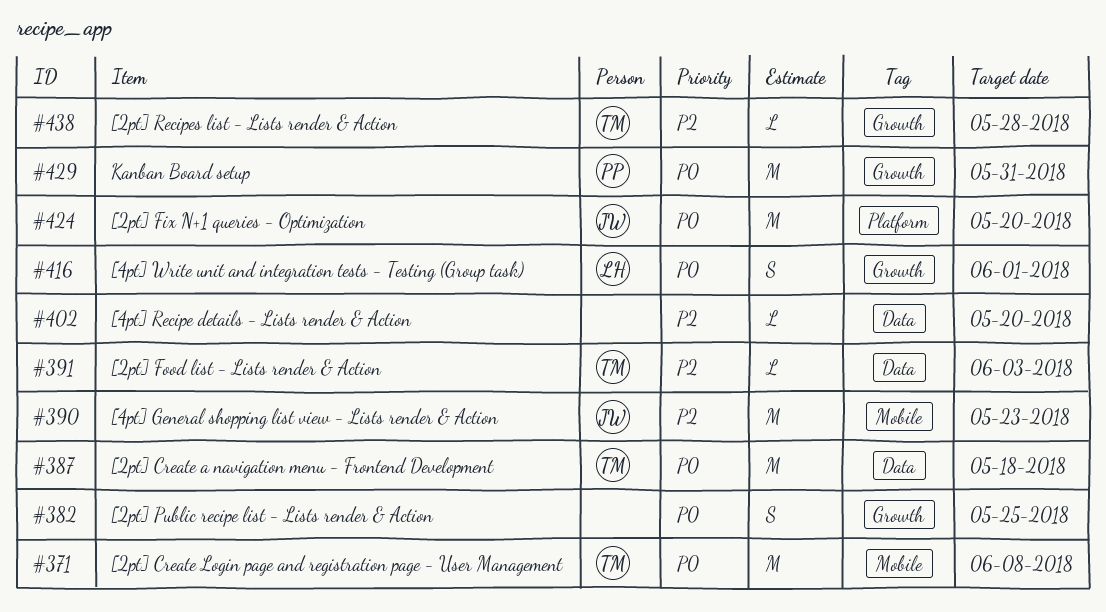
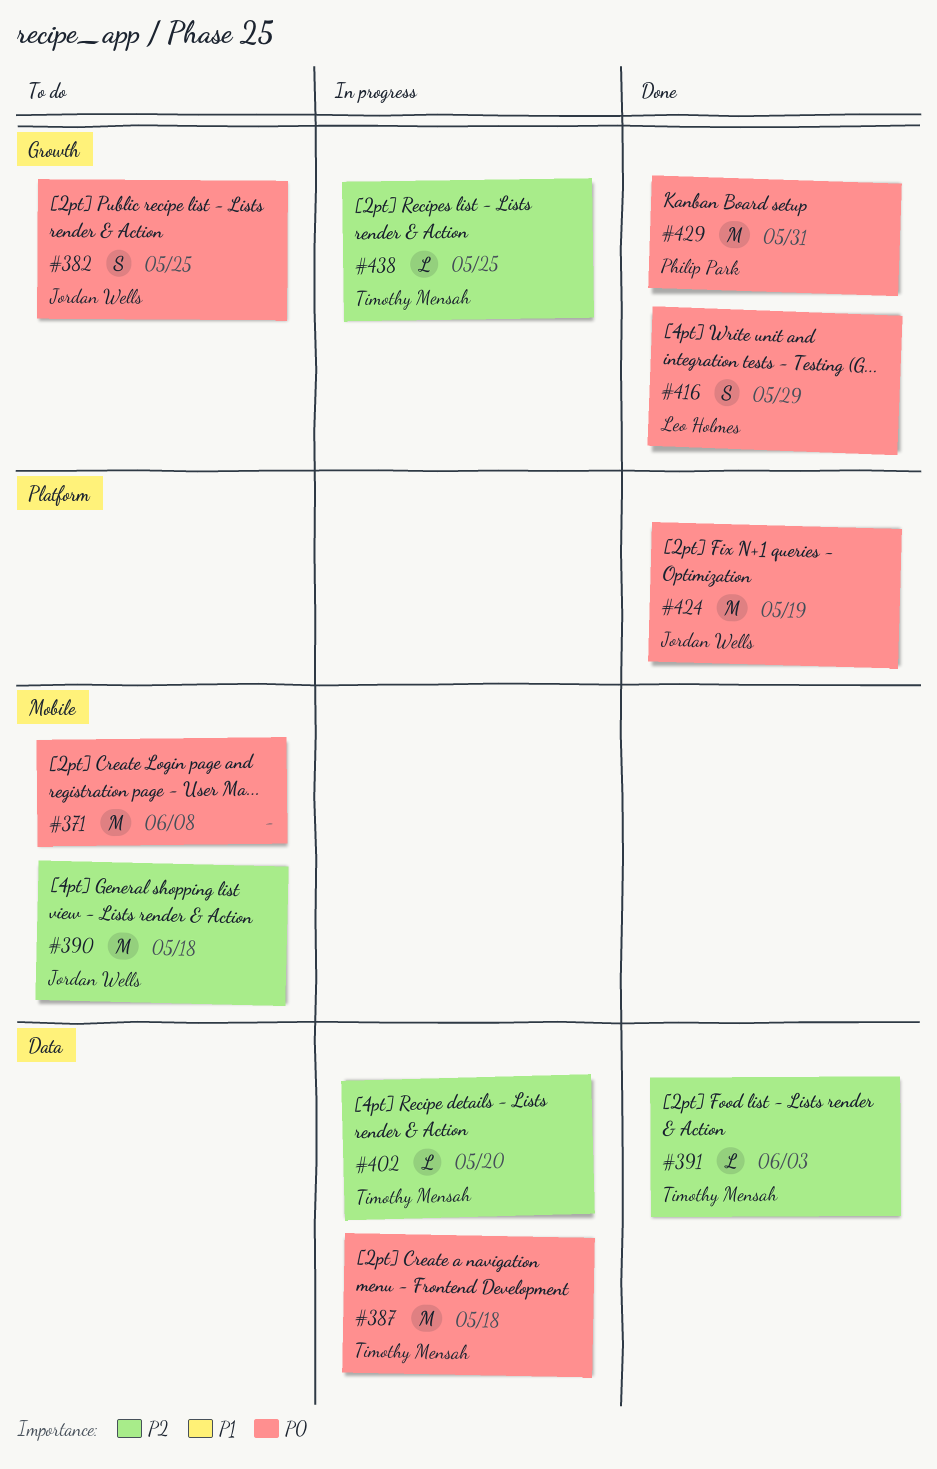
#371, owner: Timothy Mensah -> none
#382, owner: none -> Jordan Wells
#390, due: May 23 -> May 18
#402, owner: none -> Timothy Mensah
#416, due: Jun 1 -> May 29
#424, due: May 20 -> May 19
#438, due: May 28 -> May 25

